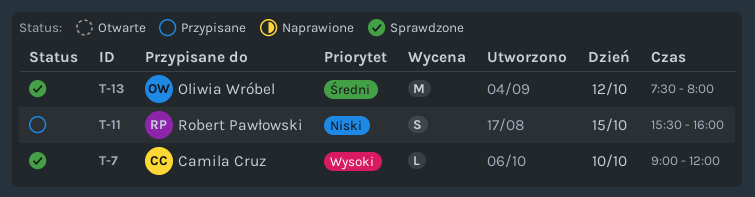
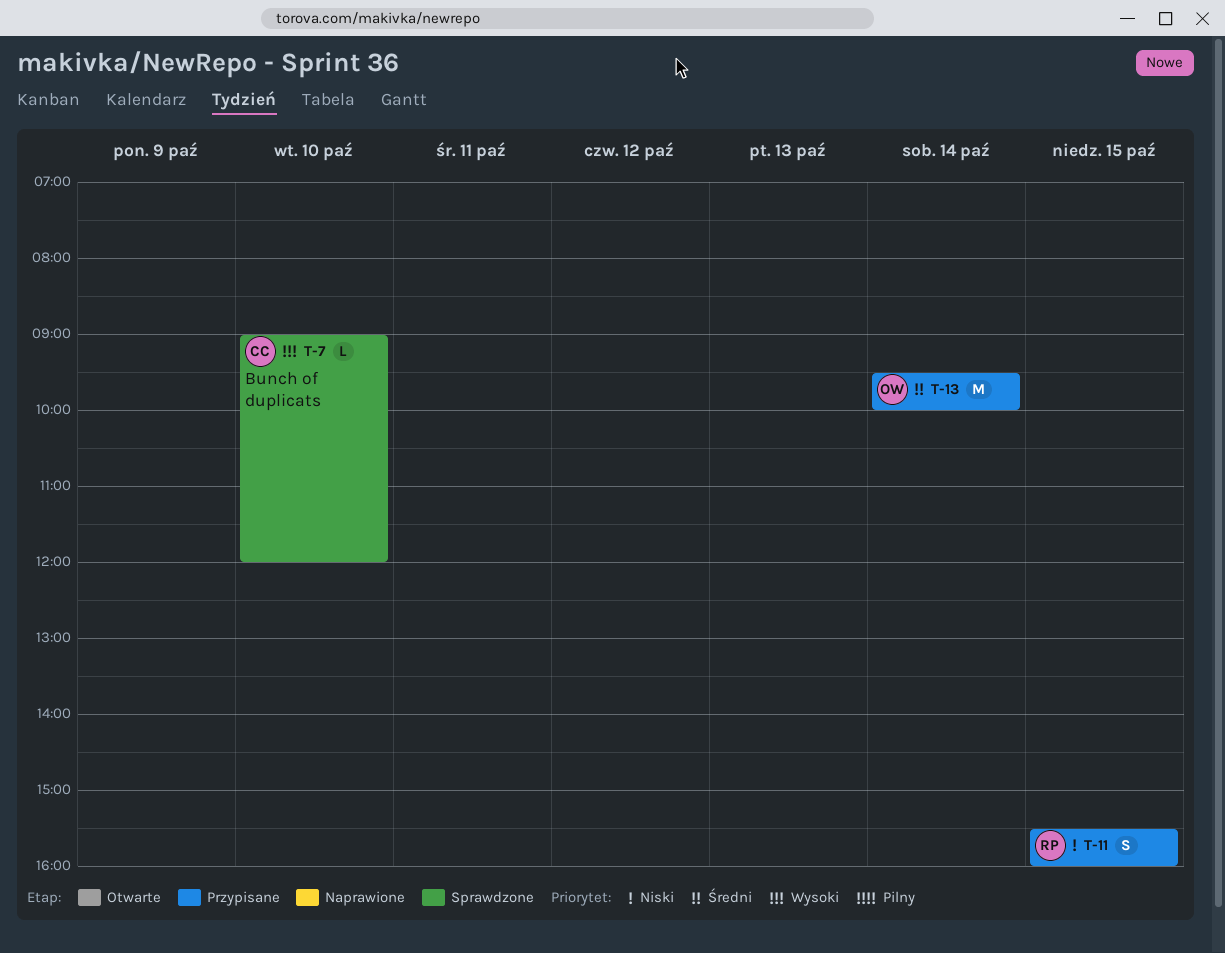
T-13, status: Sprawdzone -> Przypisane
T-13, day: Oct 12 -> Oct 14
T-13, begins: 07:30 -> 09:30
T-13, ends: 08:00 -> 10:00

